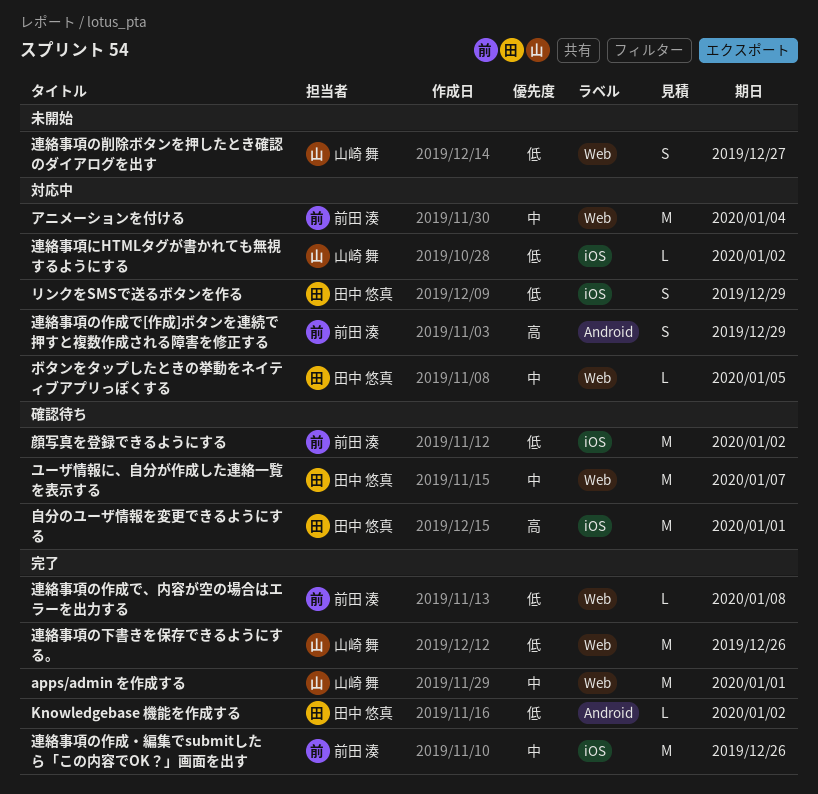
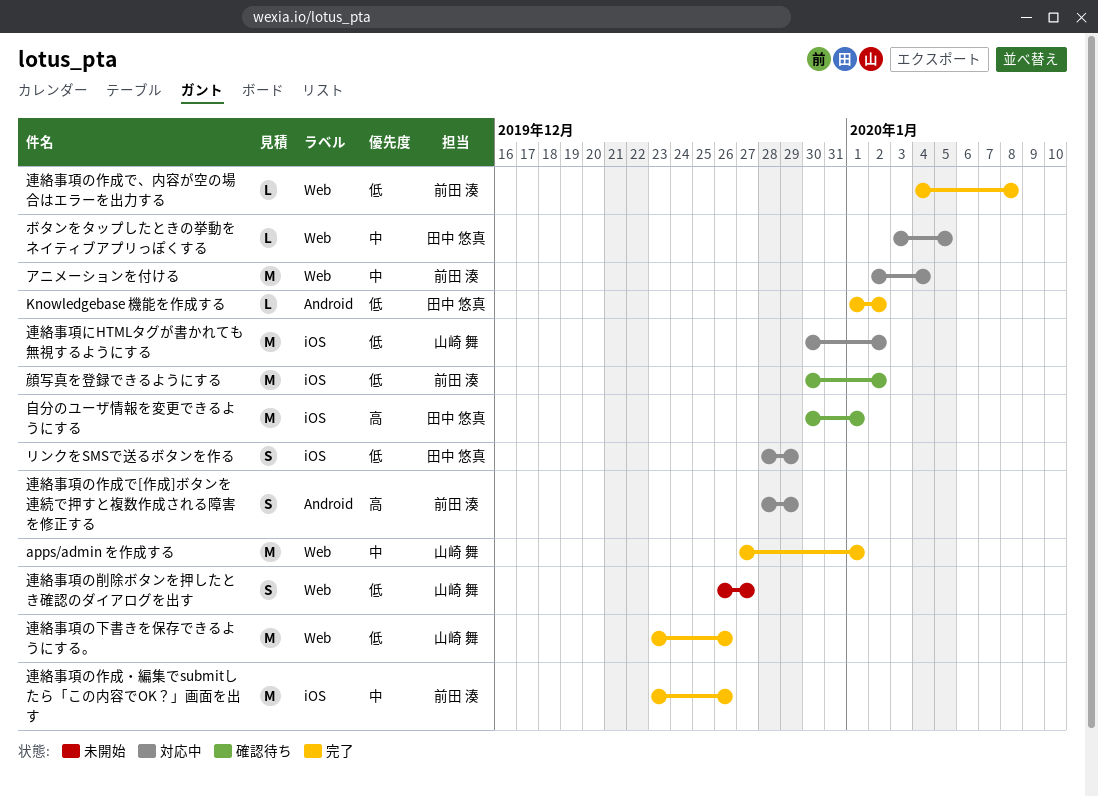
ユーザ情報に、自分が作成した連絡一覧を表示する: present -> none
連絡事項にHTMLタグが書かれても無視するようにする, estimate: L -> M

